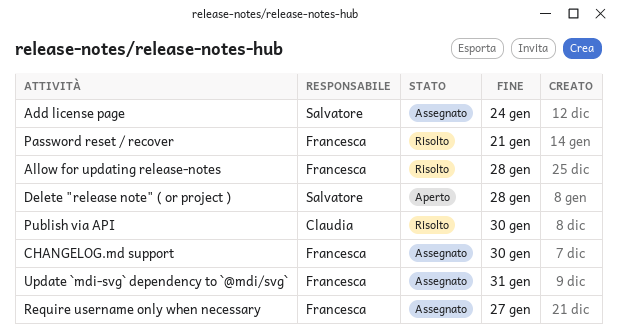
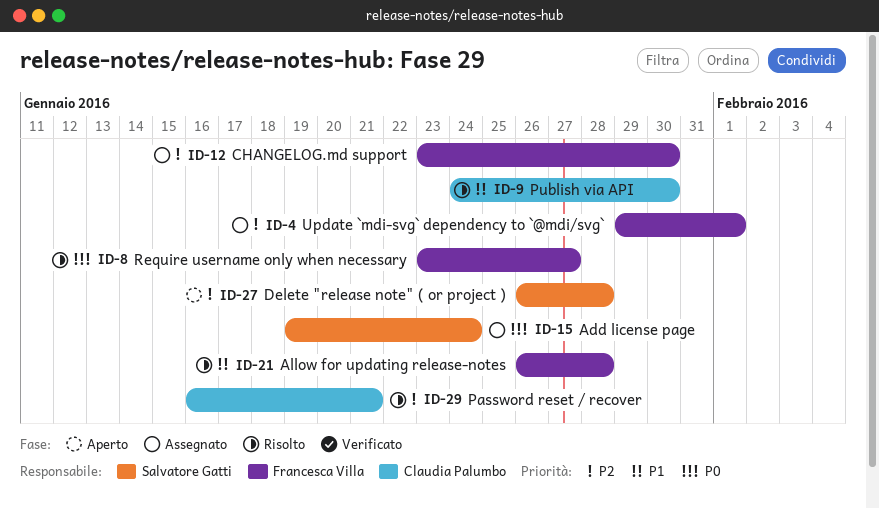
Password reset / recover, owner: Francesca Villa -> Claudia Palumbo
Require username only when necessary, status: Assegnato -> Risolto
Update `mdi-svg` dependency to `@mdi/svg`, due: Jan 31 -> Feb 1

